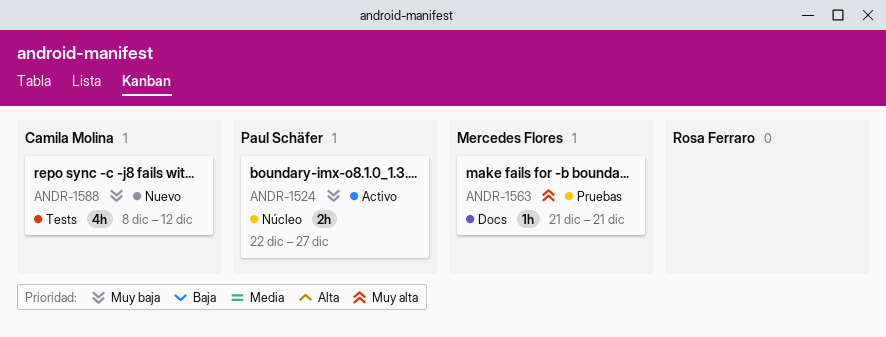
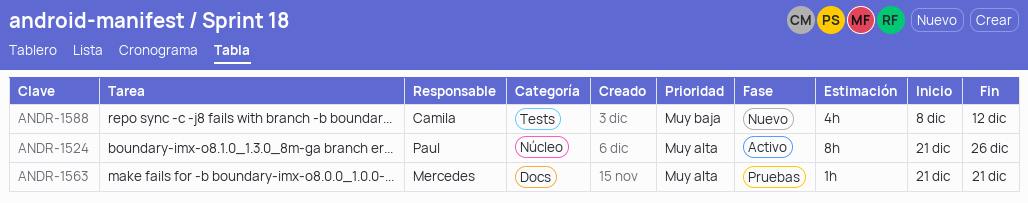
ANDR-1524, priority: Muy baja -> Muy alta
ANDR-1524, estimate: 2h -> 8h
ANDR-1524, start: Dec 22 -> Dec 21
ANDR-1524, due: Dec 27 -> Dec 26

